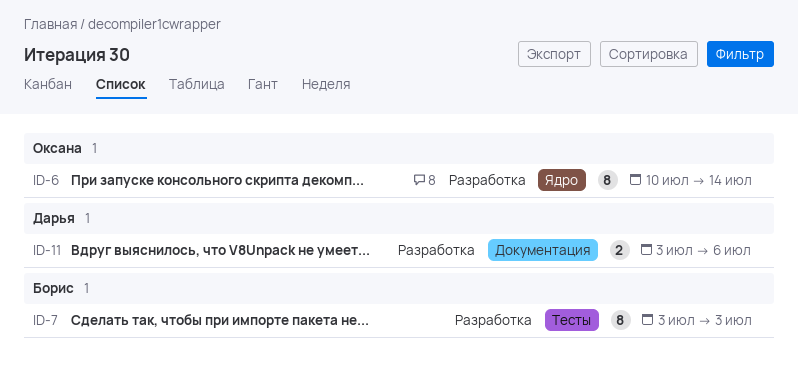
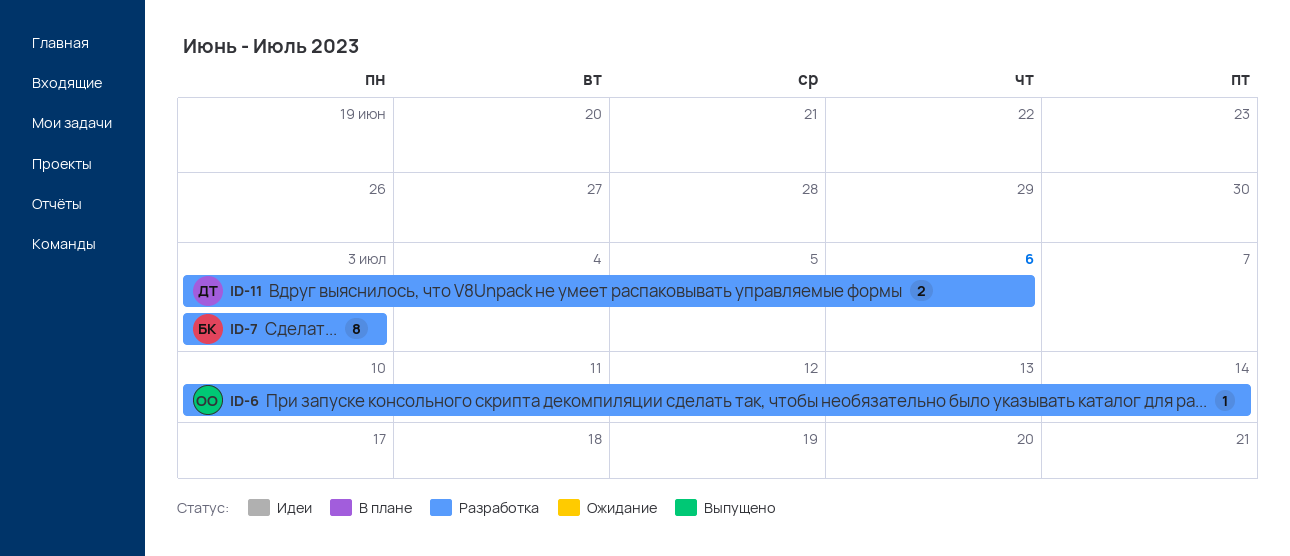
ID-6, estimate: 8 -> 1

